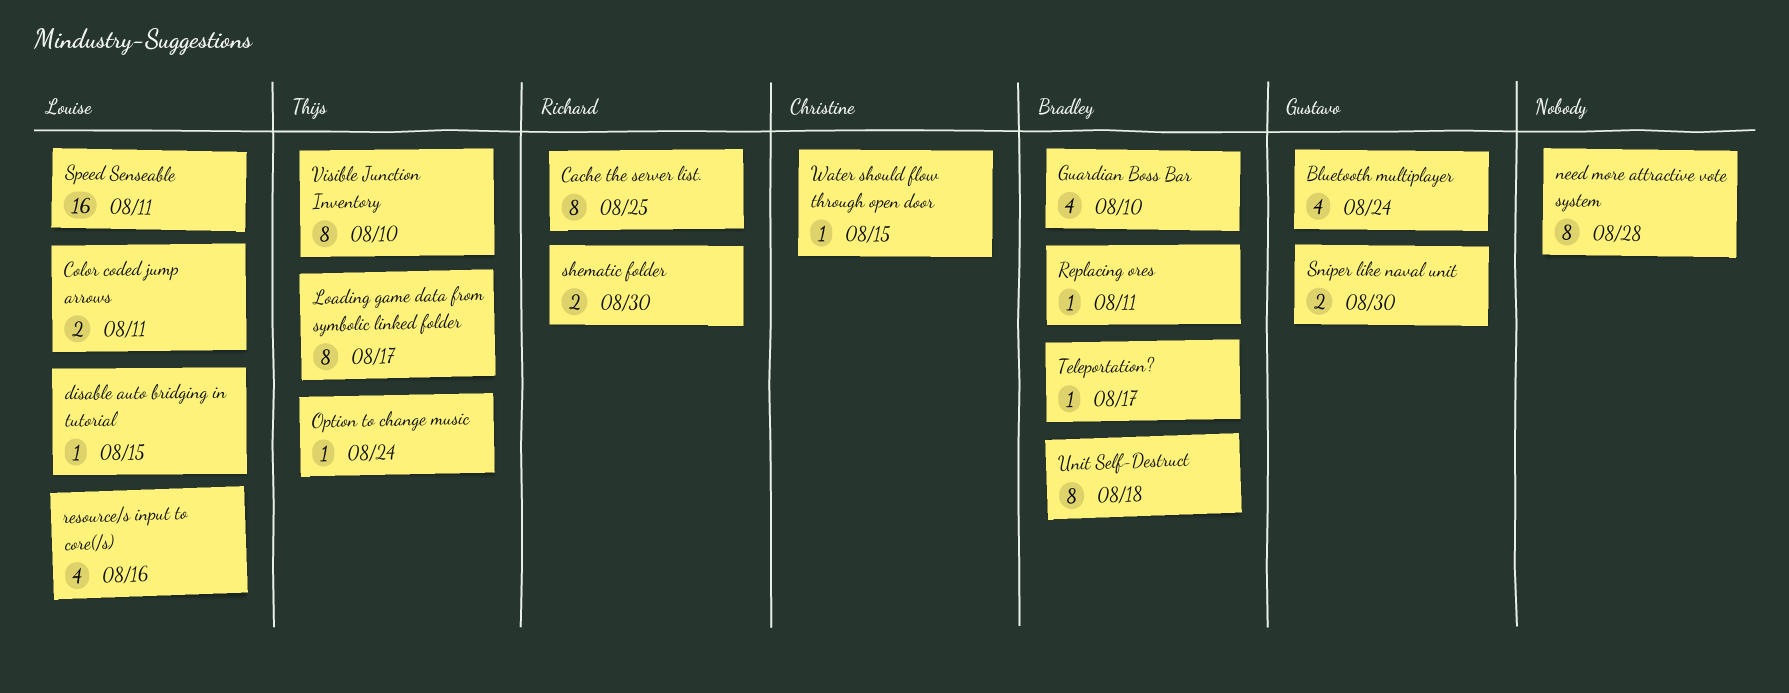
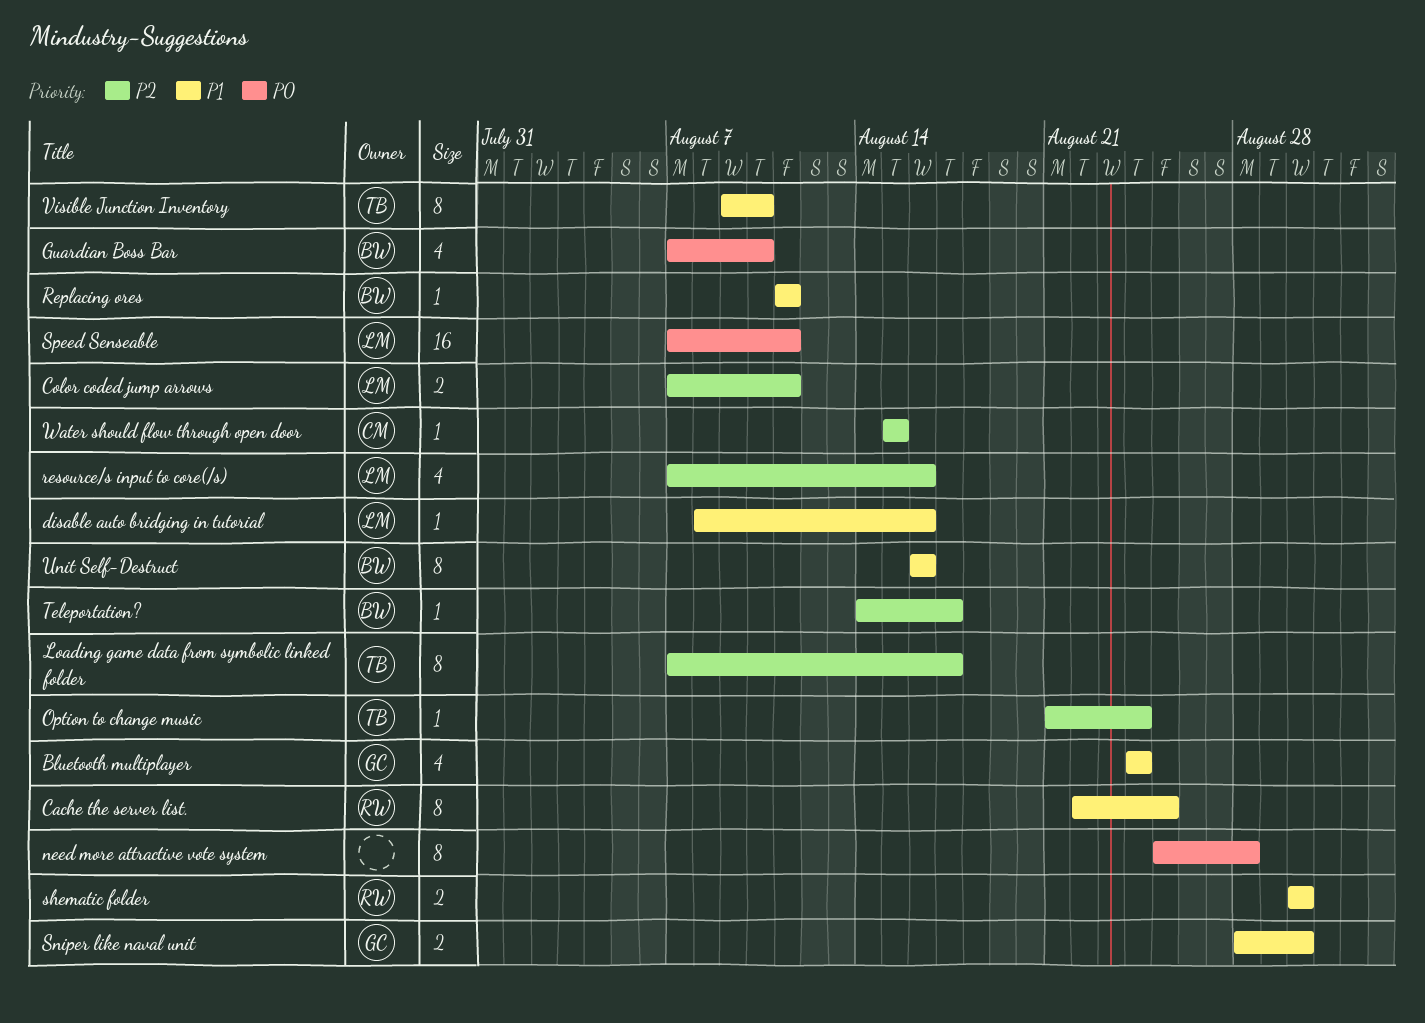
disable auto bridging in tutorial, due: Aug 15 -> Aug 16
Unit Self-Destruct, due: Aug 18 -> Aug 16

